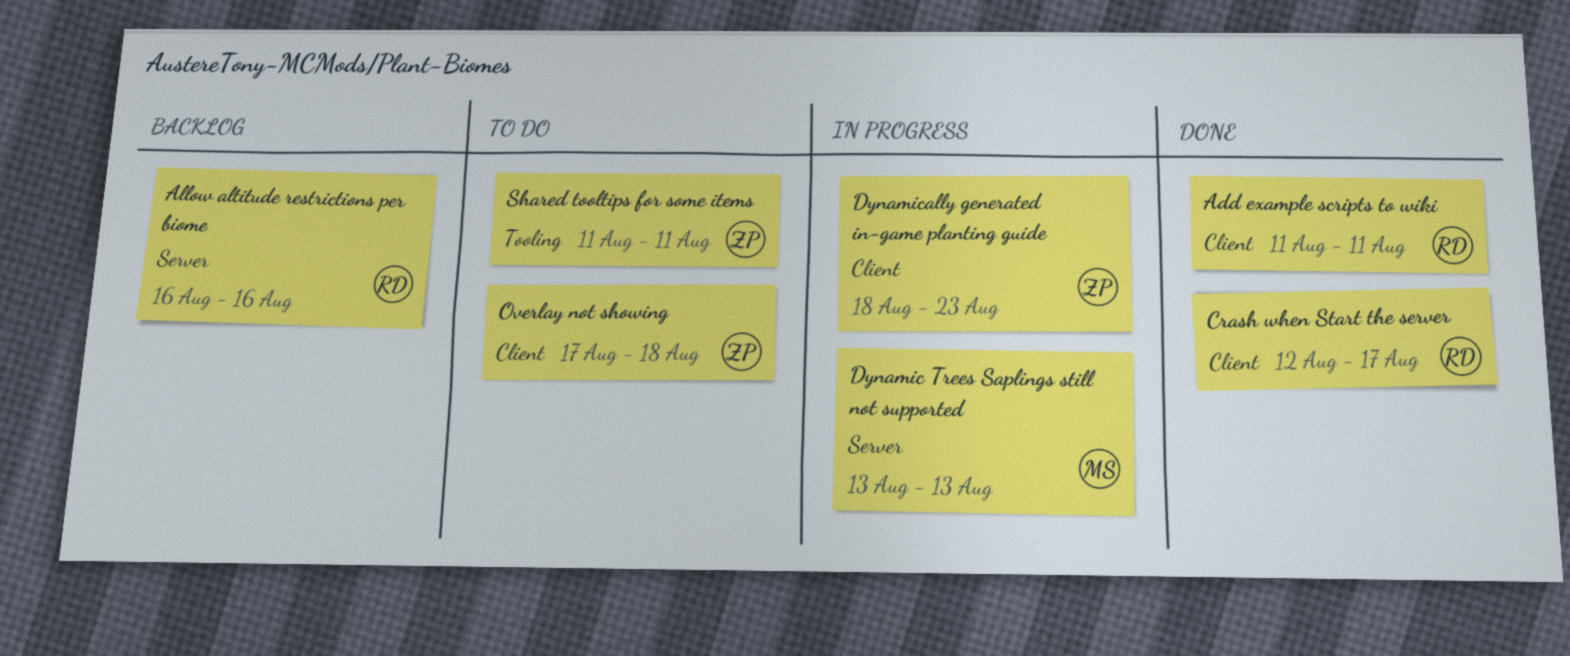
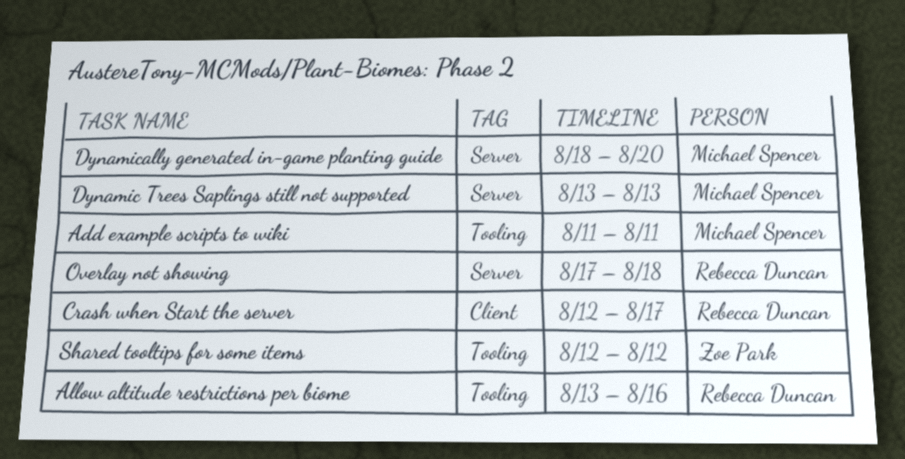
Add example scripts to wiki, owner: Rebecca Duncan -> Michael Spencer
Add example scripts to wiki, label: Client -> Tooling
Allow altitude restrictions per biome, label: Server -> Tooling
Allow altitude restrictions per biome, start: Aug 16 -> Aug 13
Dynamically generated in-game planting guide, owner: Zoe Park -> Michael Spencer
Dynamically generated in-game planting guide, label: Client -> Server
Dynamically generated in-game planting guide, due: Aug 23 -> Aug 20
Overlay not showing, owner: Zoe Park -> Rebecca Duncan
Overlay not showing, label: Client -> Server
Shared tooltips for some items, start: Aug 11 -> Aug 12
Shared tooltips for some items, due: Aug 11 -> Aug 12

